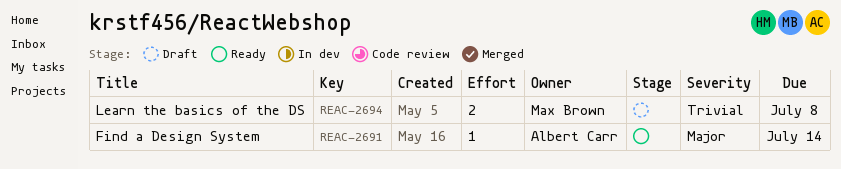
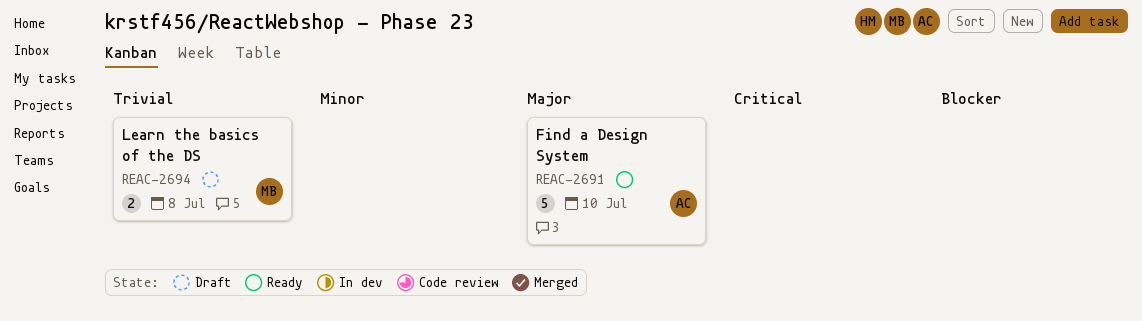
REAC-2691, estimate: 1 -> 5
REAC-2691, due: Jul 14 -> Jul 10

